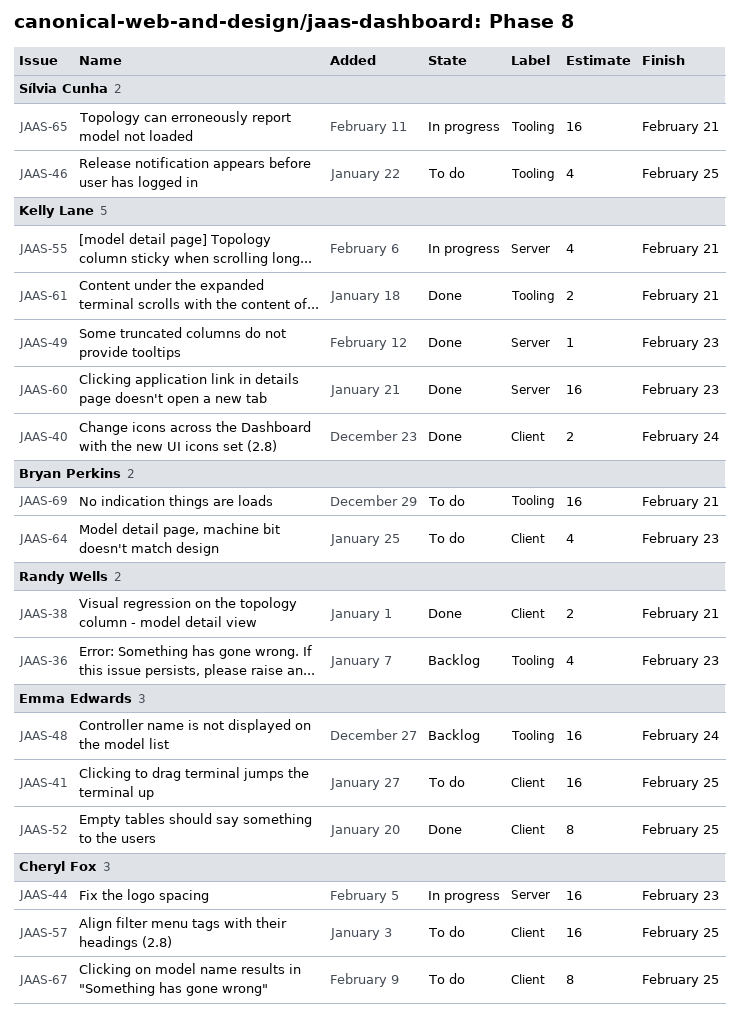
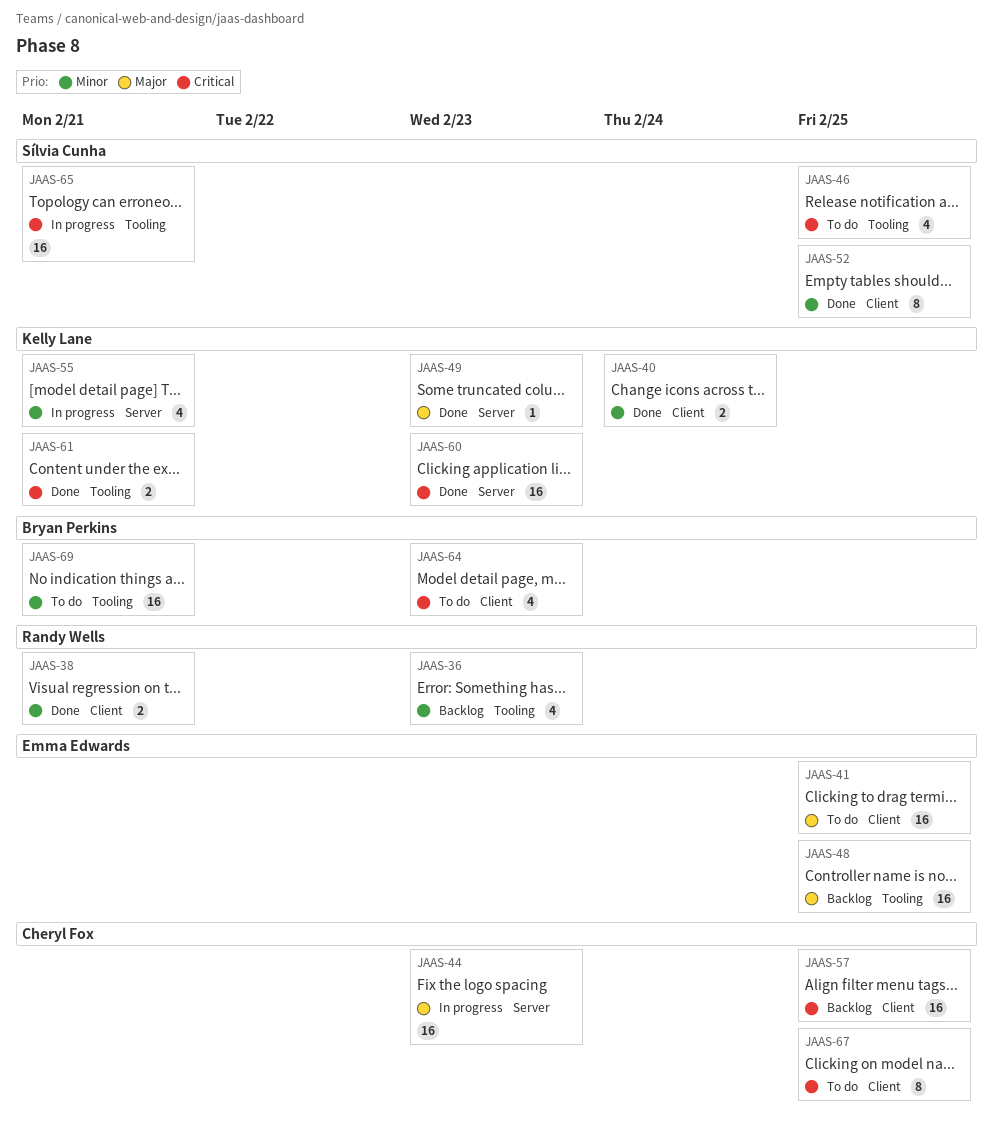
JAAS-48, due: Feb 24 -> Feb 25
JAAS-52, owner: Emma Edwards -> Sílvia Cunha
JAAS-57, status: To do -> Backlog

